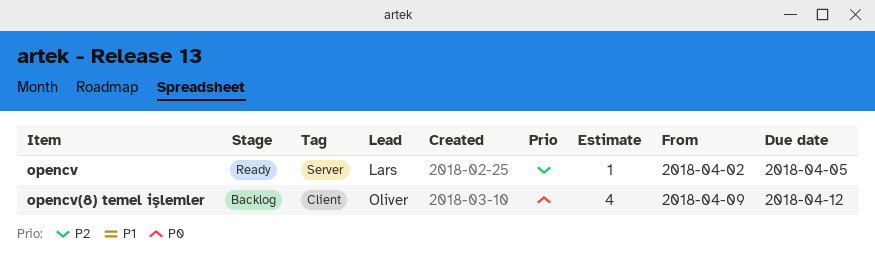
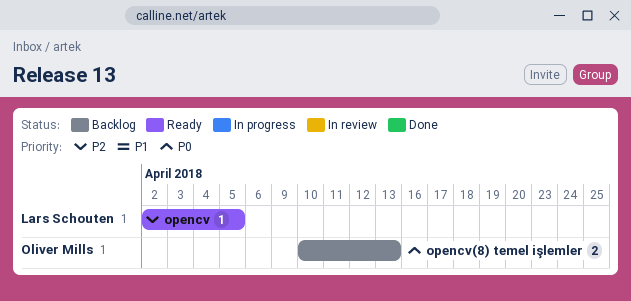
opencv(8) temel işlemler, estimate: 4 -> 2
opencv(8) temel işlemler, start: Apr 9 -> Apr 10
opencv(8) temel işlemler, due: Apr 12 -> Apr 13

